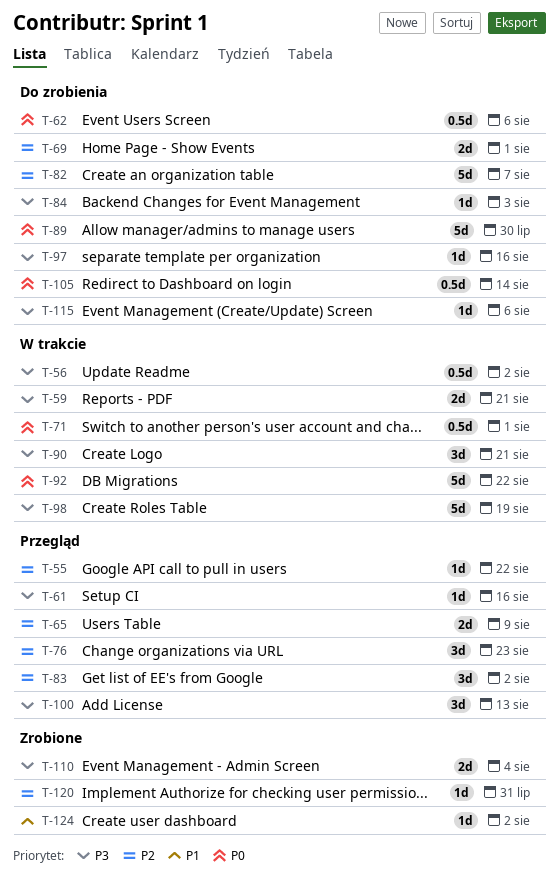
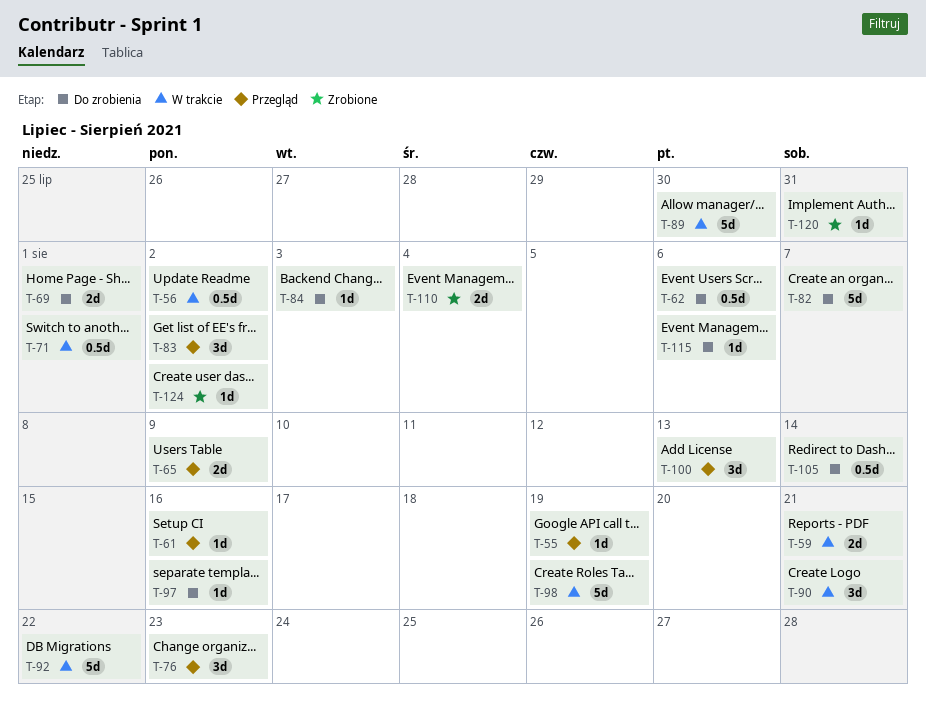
T-55, due: Aug 22 -> Aug 19
T-89, status: Do zrobienia -> W trakcie

